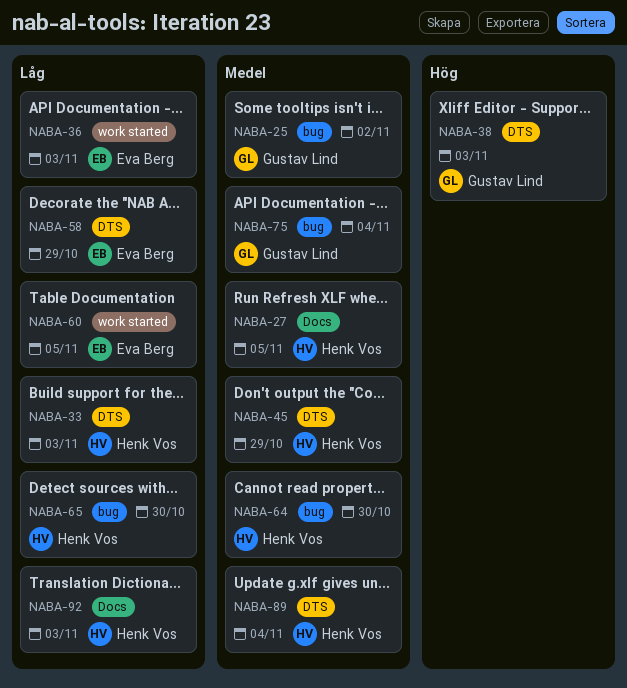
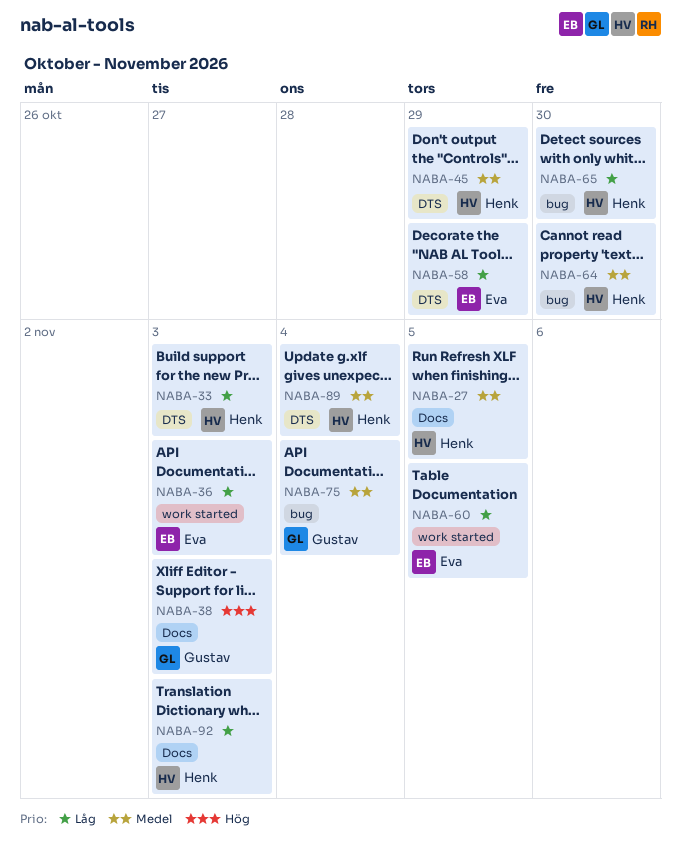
NABA-25: present -> none
NABA-38, label: DTS -> Docs

